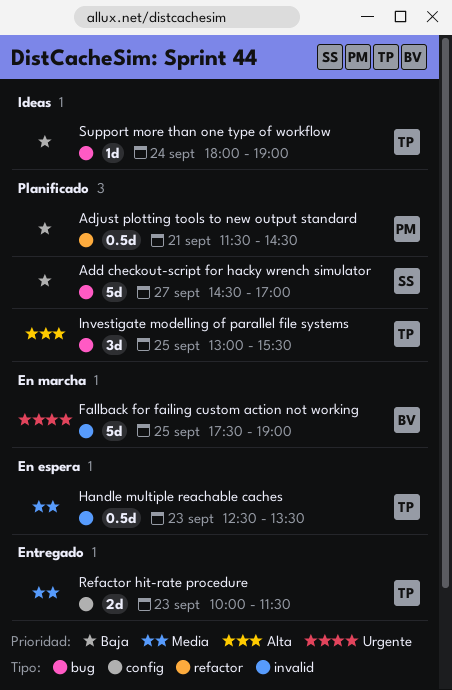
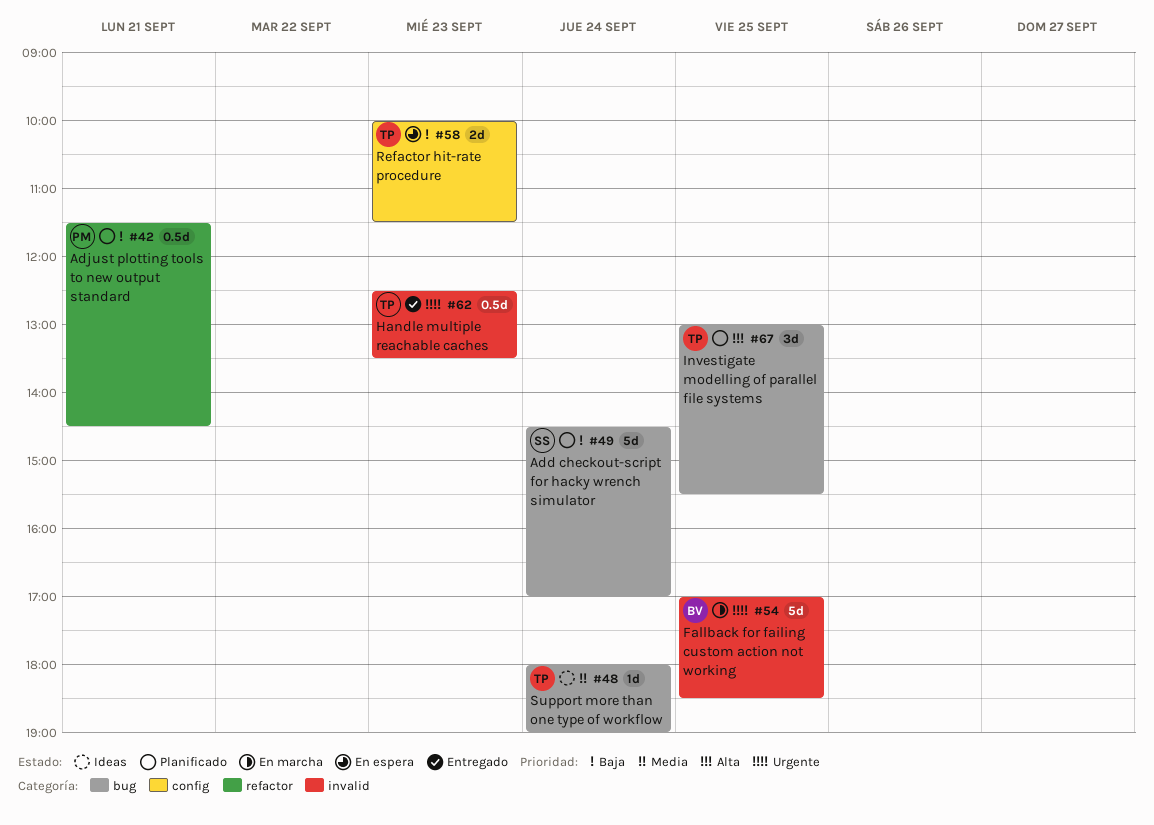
Add checkout-script for hacky wrench simulator, day: Sep 27 -> Sep 24
Fallback for failing custom action not working, begins: 17:30 -> 17:00
Fallback for failing custom action not working, ends: 19:00 -> 18:30
Handle multiple reachable caches, status: En espera -> Entregado
Handle multiple reachable caches, priority: Media -> Urgente
Refactor hit-rate procedure, status: Entregado -> En espera
Refactor hit-rate procedure, priority: Media -> Baja
Support more than one type of workflow, priority: Baja -> Media

